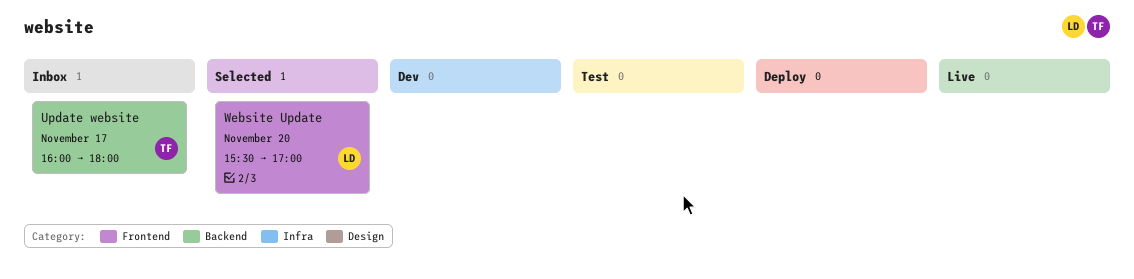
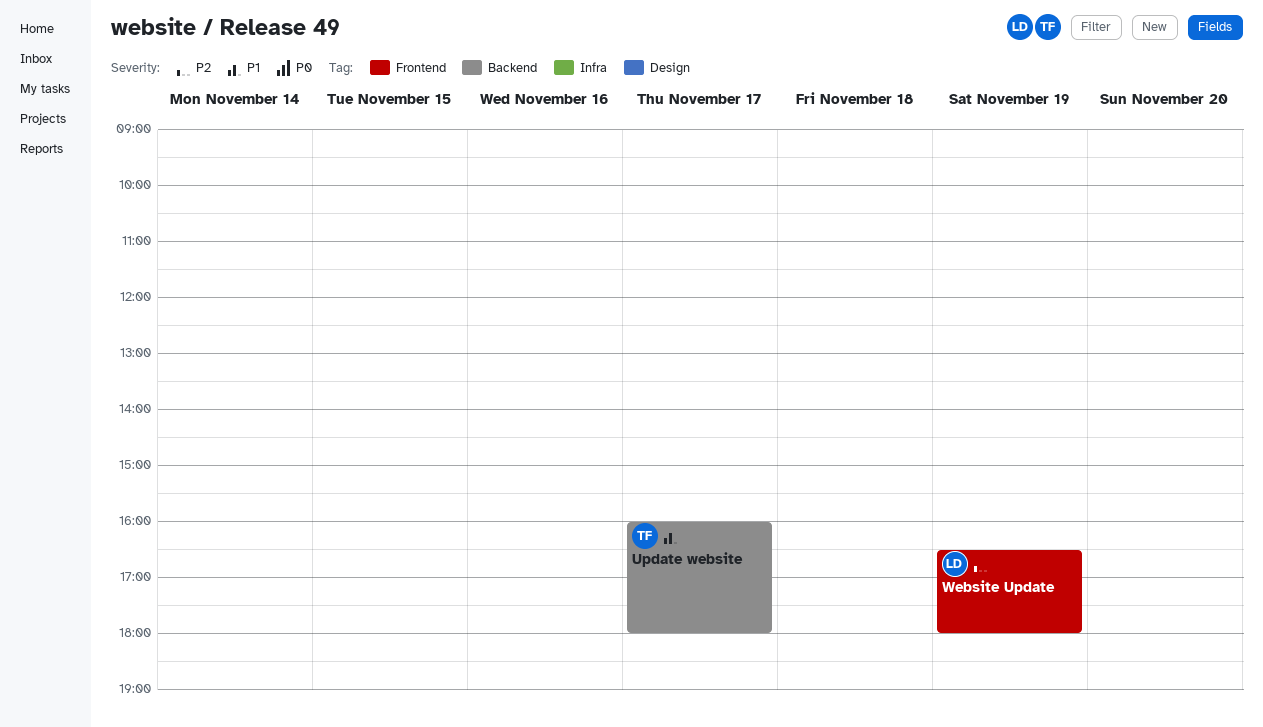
Website Update, day: Nov 20 -> Nov 19
Website Update, begins: 15:30 -> 16:30
Website Update, ends: 17:00 -> 18:00

